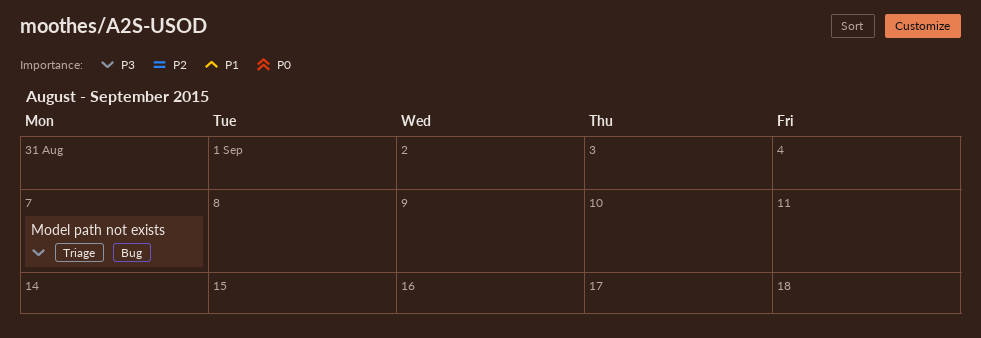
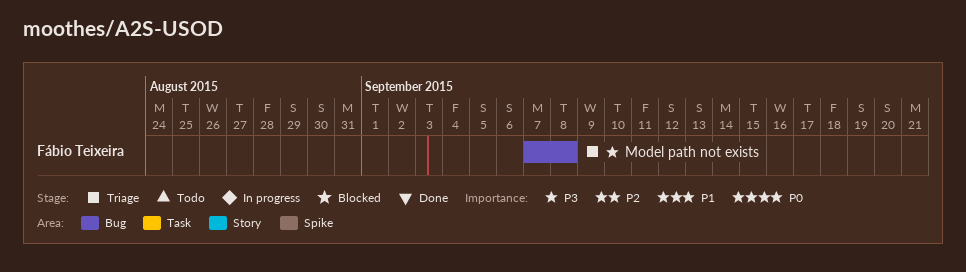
Model path not exists, due: Sep 7 -> Sep 8

